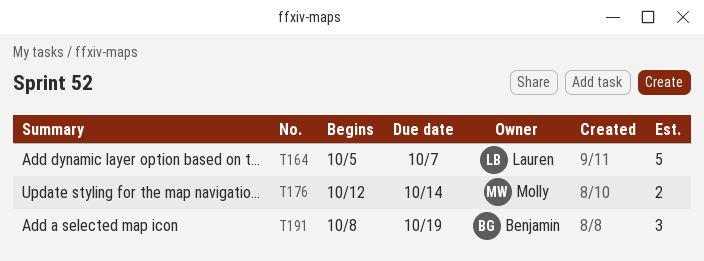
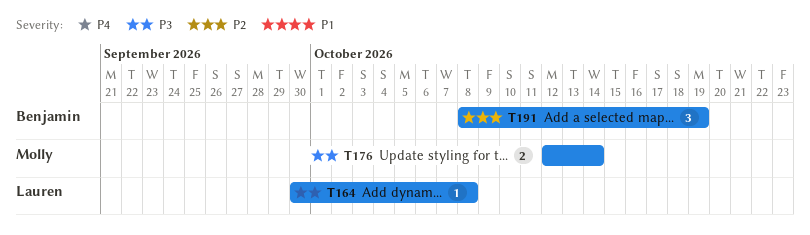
T164, estimate: 5 -> 1
T164, start: Oct 5 -> Sep 30
T164, due: Oct 7 -> Oct 8

